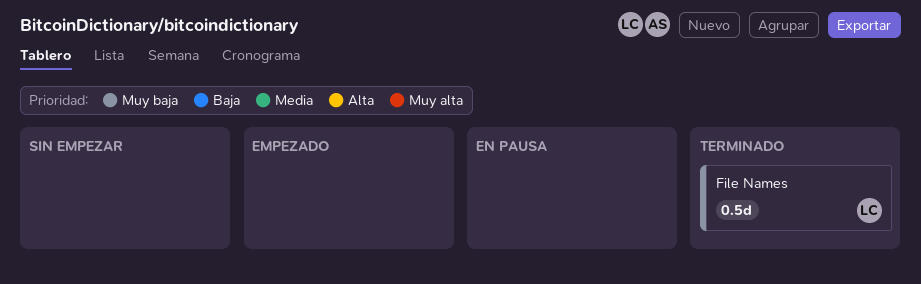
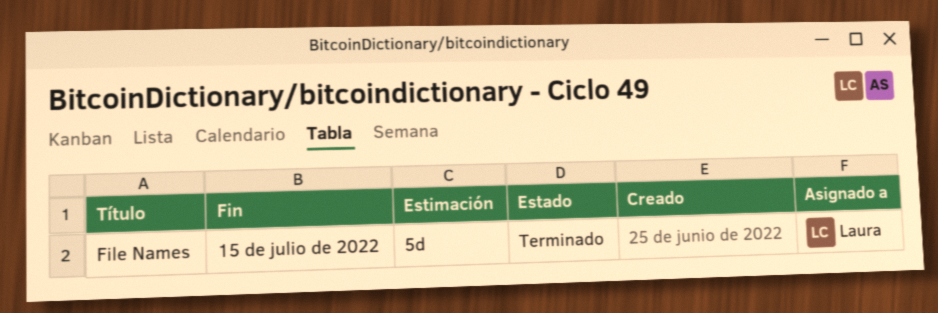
File Names, estimate: 0.5d -> 5d

